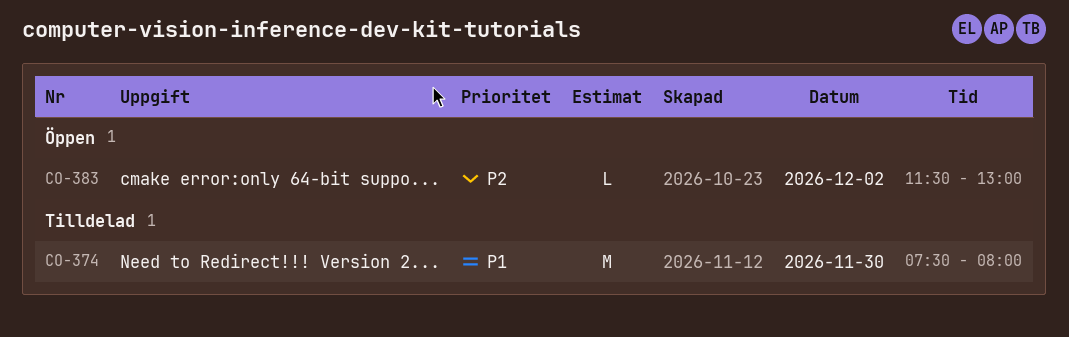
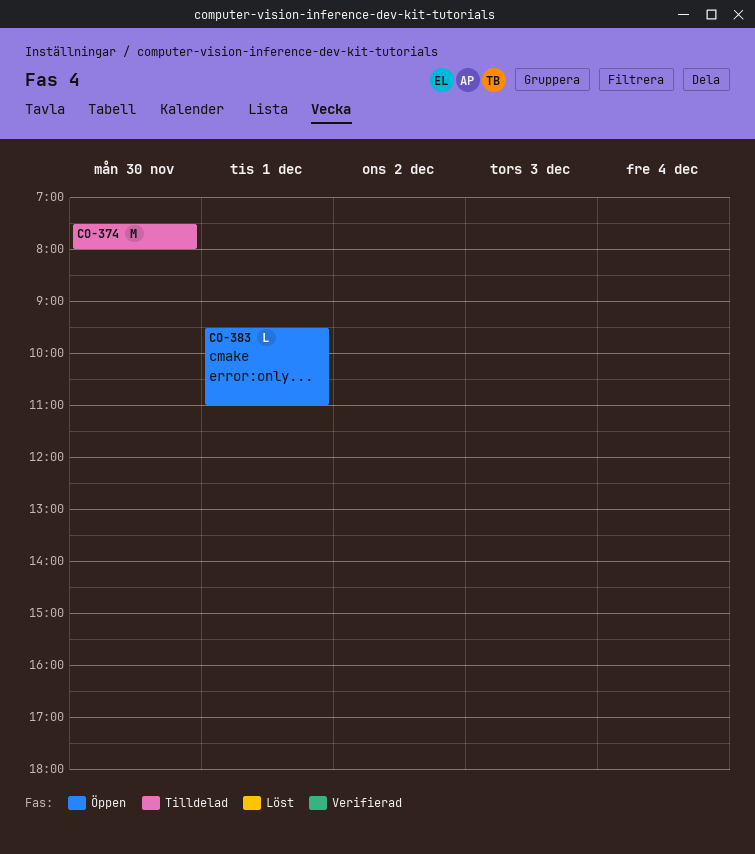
CO-383, day: Dec 2 -> Dec 1
CO-383, begins: 11:30 -> 09:30
CO-383, ends: 13:00 -> 11:00

